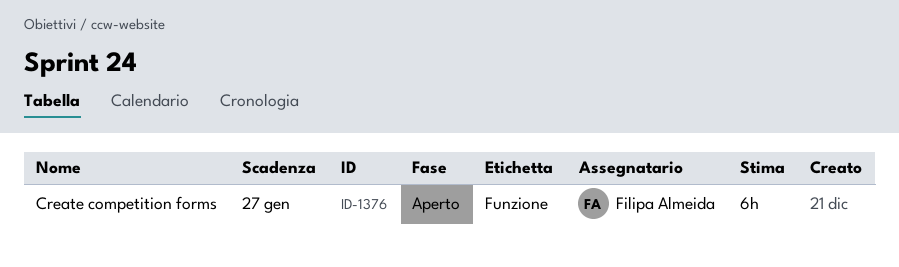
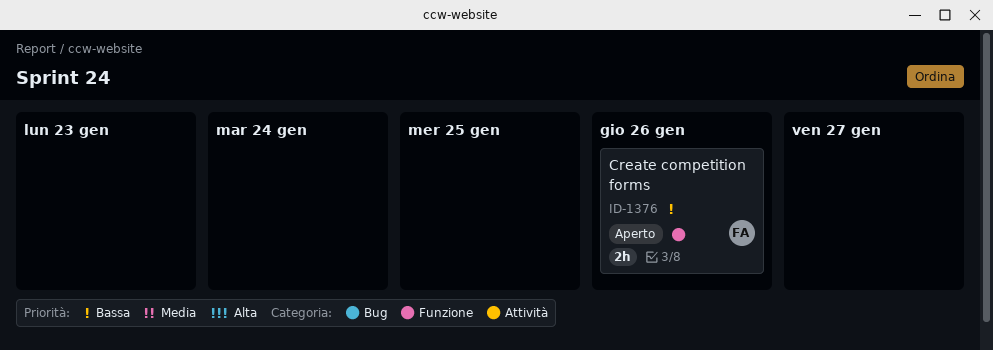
ID-1376, estimate: 6h -> 2h
ID-1376, due: Jan 27 -> Jan 26

